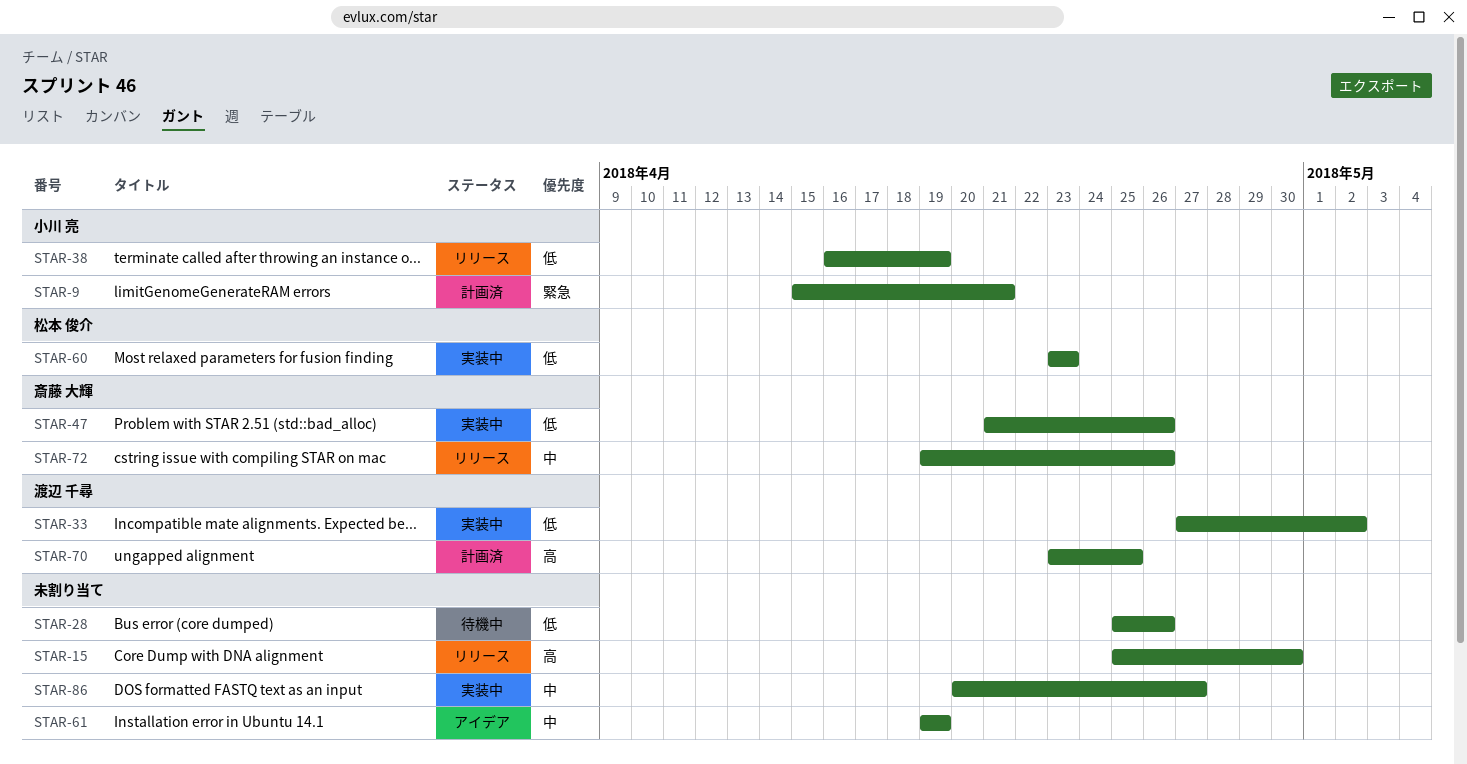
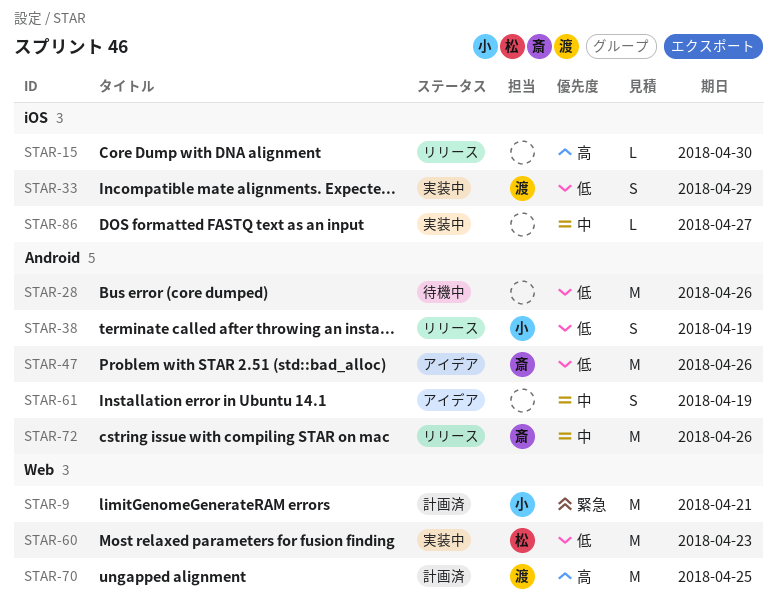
STAR-33, due: May 2 -> Apr 29
STAR-47, status: 実装中 -> アイデア

